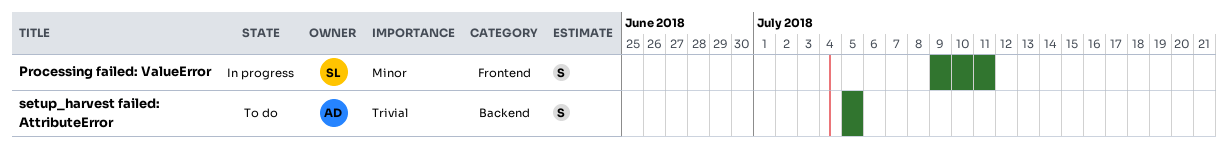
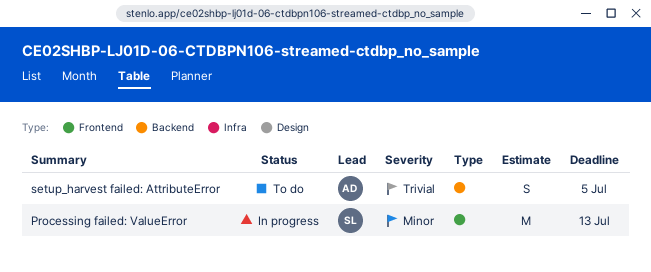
Processing failed: ValueError, estimate: S -> M
Processing failed: ValueError, due: Jul 11 -> Jul 13

